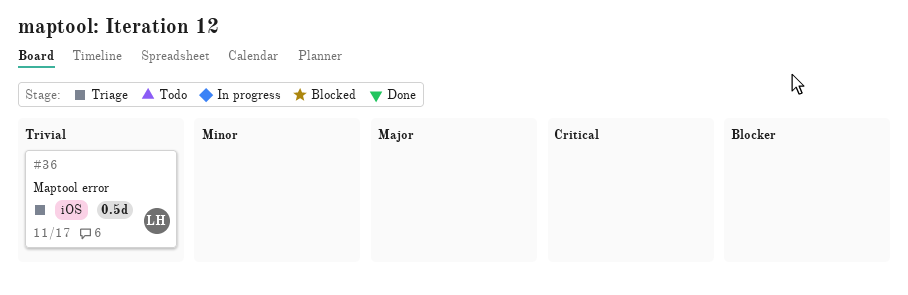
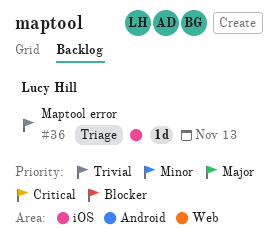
#36, estimate: 0.5d -> 1d
#36, due: Nov 17 -> Nov 13

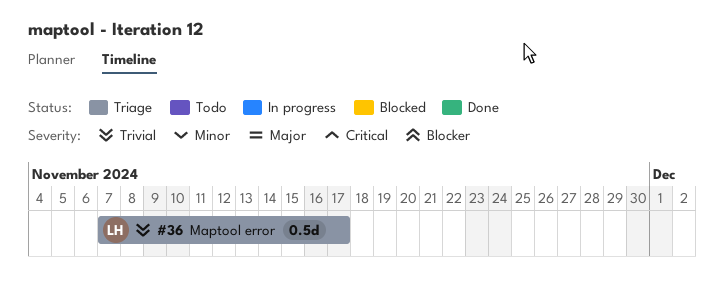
#36, estimate: 1d -> 0.5d
#36, due: Nov 13 -> Nov 17

